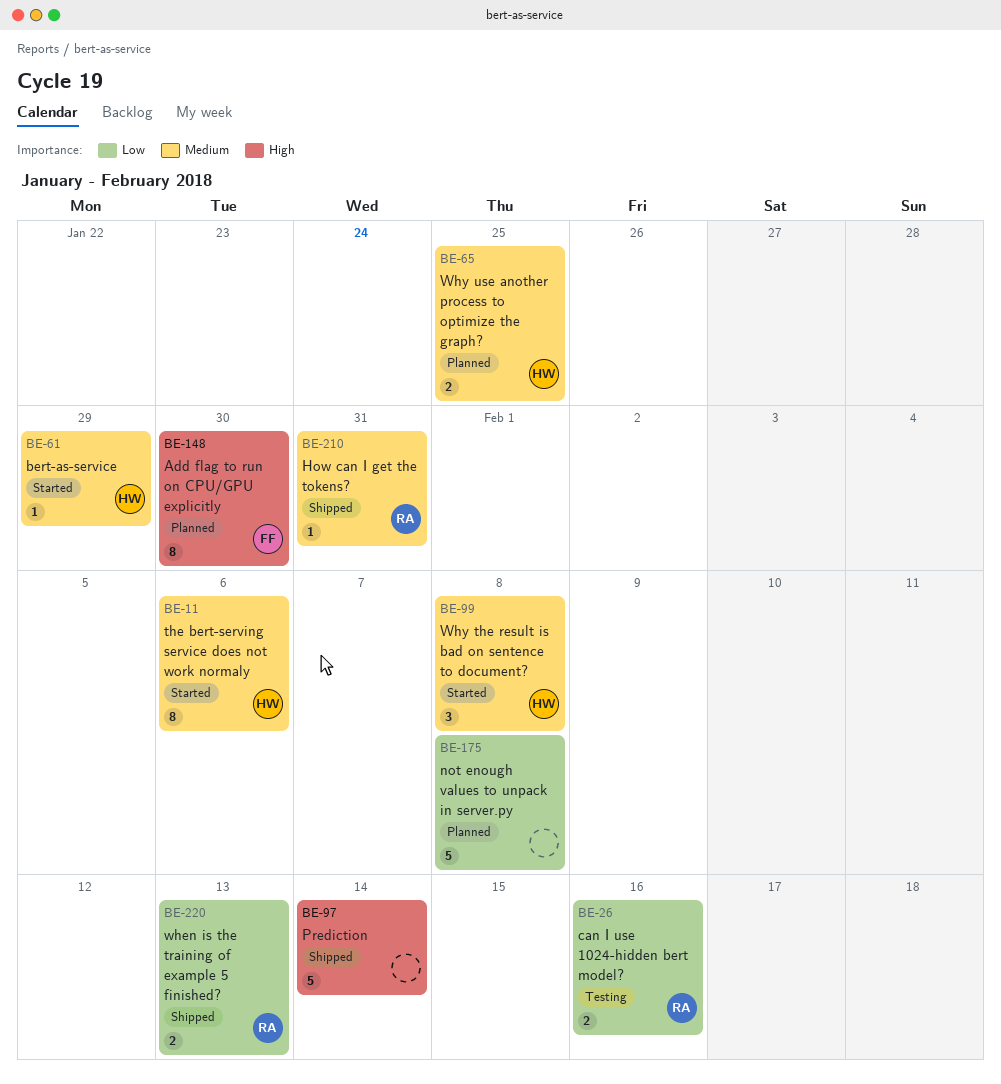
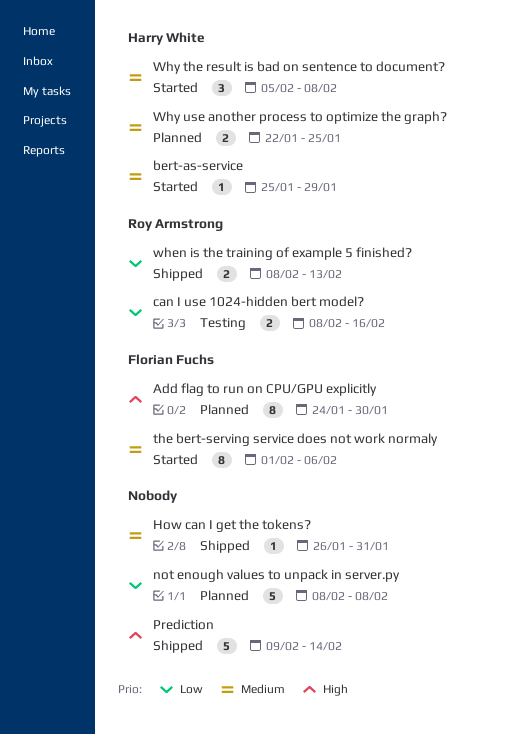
How can I get the tokens?, owner: Roy Armstrong -> none
the bert-serving service does not work normaly, owner: Harry White -> Florian Fuchs

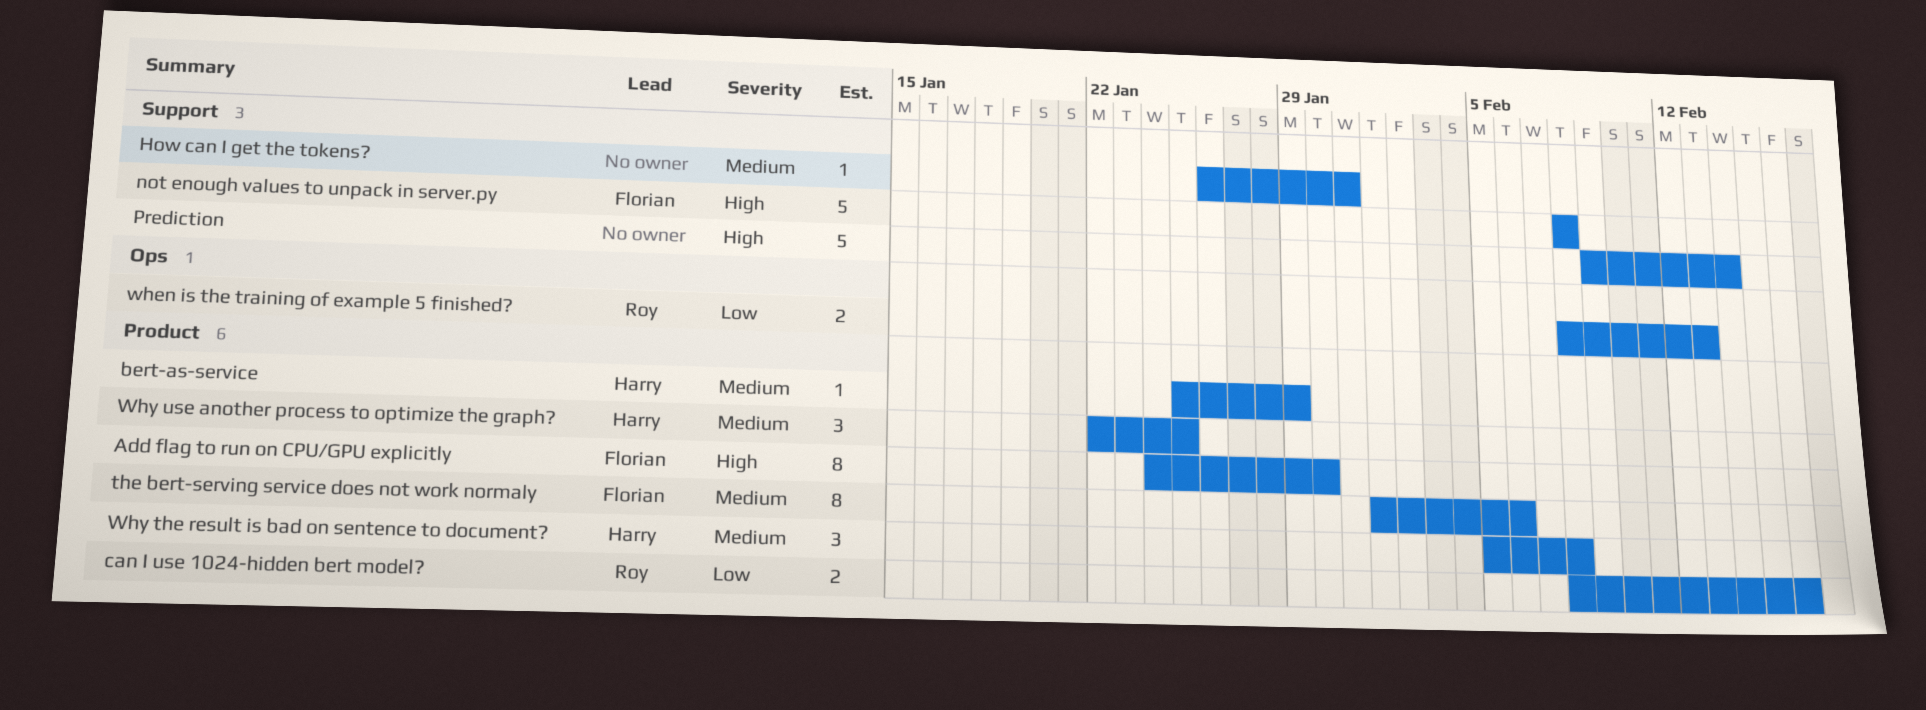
not enough values to unpack in server.py, owner: none -> Florian Fuchs
not enough values to unpack in server.py, priority: Low -> High
Why use another process to optimize the graph?, estimate: 2 -> 3

